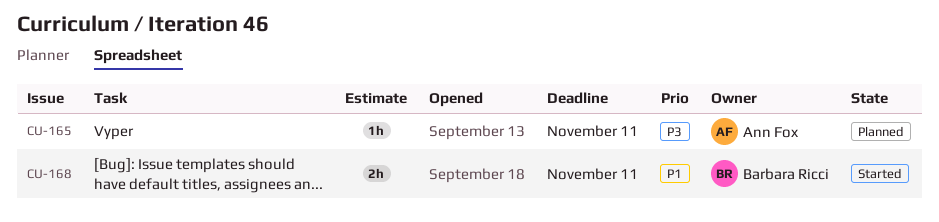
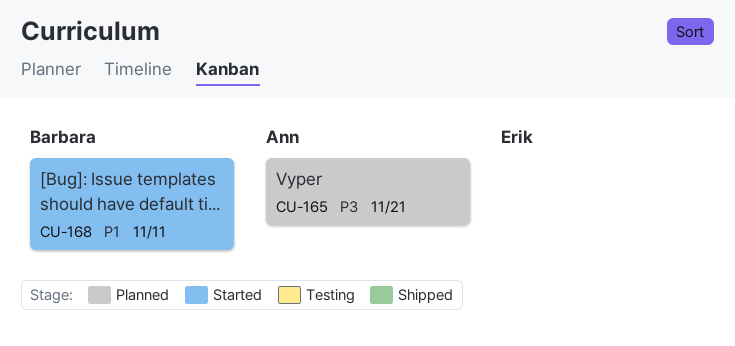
CU-165, due: Nov 11 -> Nov 21

